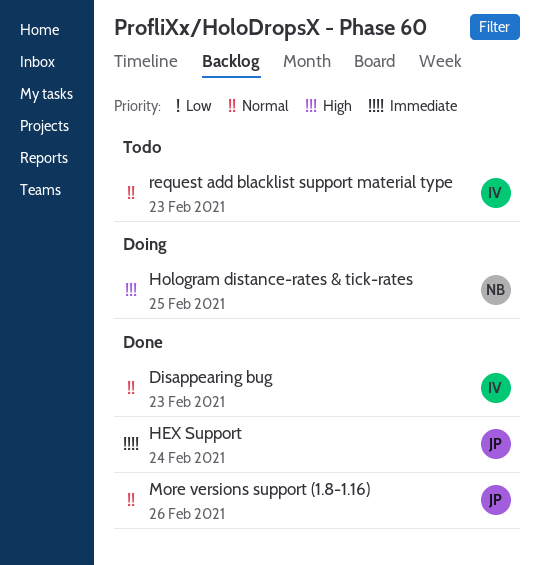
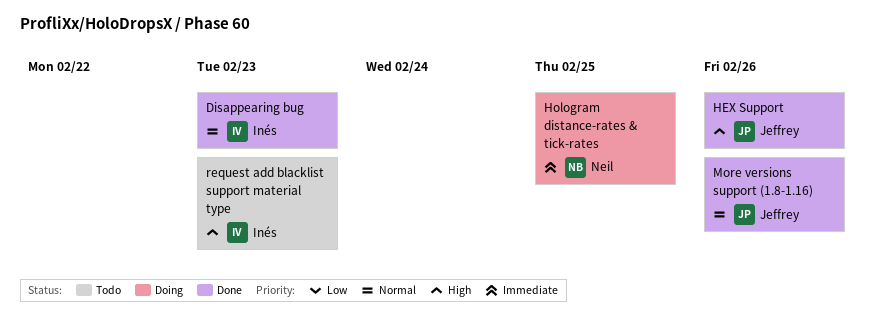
HEX Support, priority: Immediate -> High
HEX Support, due: Feb 24 -> Feb 26
Hologram distance-rates & tick-rates, priority: High -> Immediate
request add blacklist support material type, priority: Normal -> High

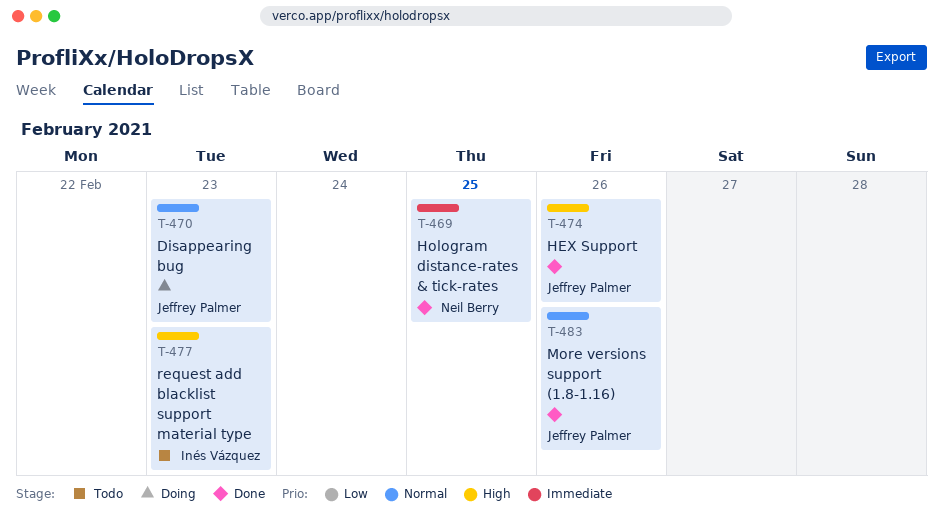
Disappearing bug, status: Done -> Doing
Disappearing bug, owner: Inés Vázquez -> Jeffrey Palmer
Hologram distance-rates & tick-rates, status: Doing -> Done

